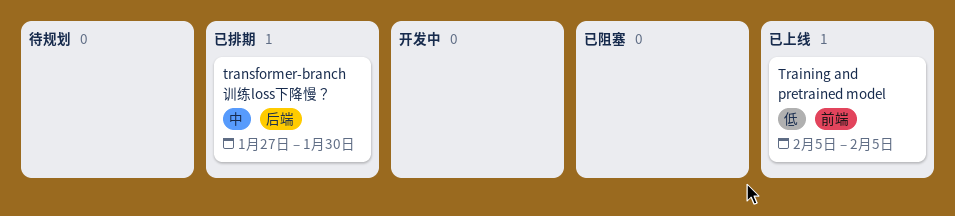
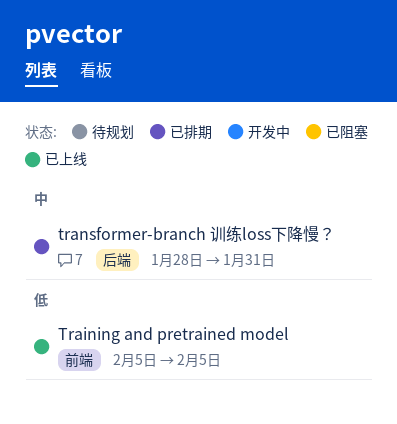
transformer-branch 训练loss下降慢？, start: Jan 27 -> Jan 28
transformer-branch 训练loss下降慢？, due: Jan 30 -> Jan 31

